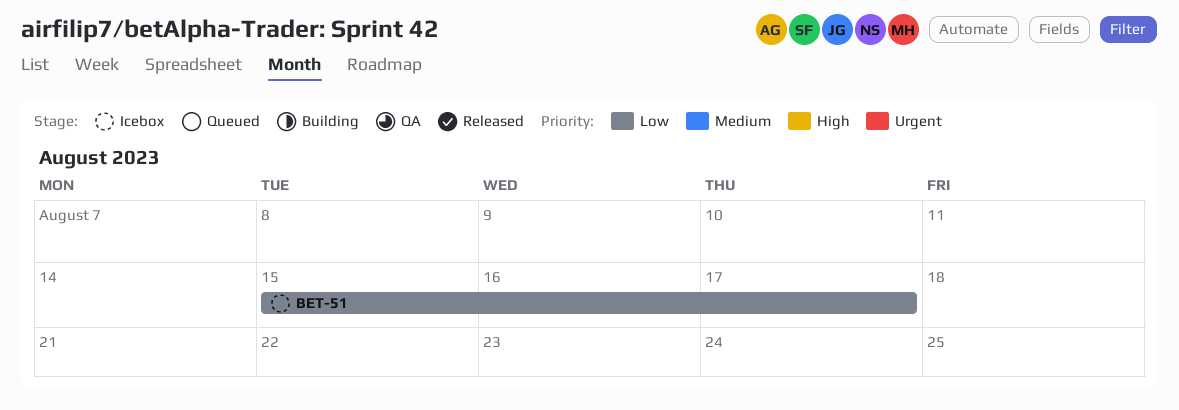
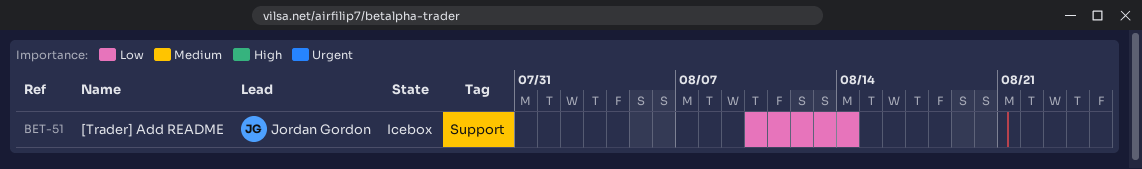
BET-51, start: Aug 15 -> Aug 10
BET-51, due: Aug 17 -> Aug 14

